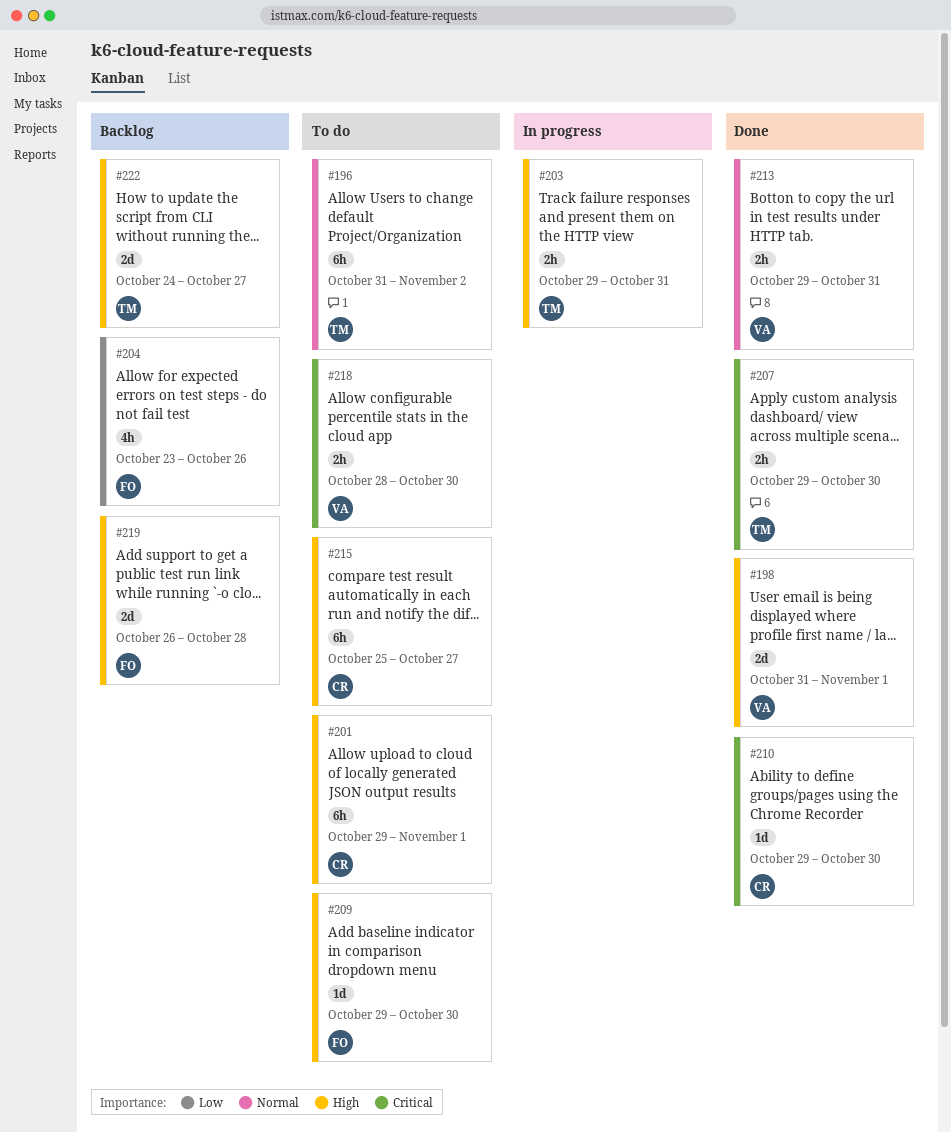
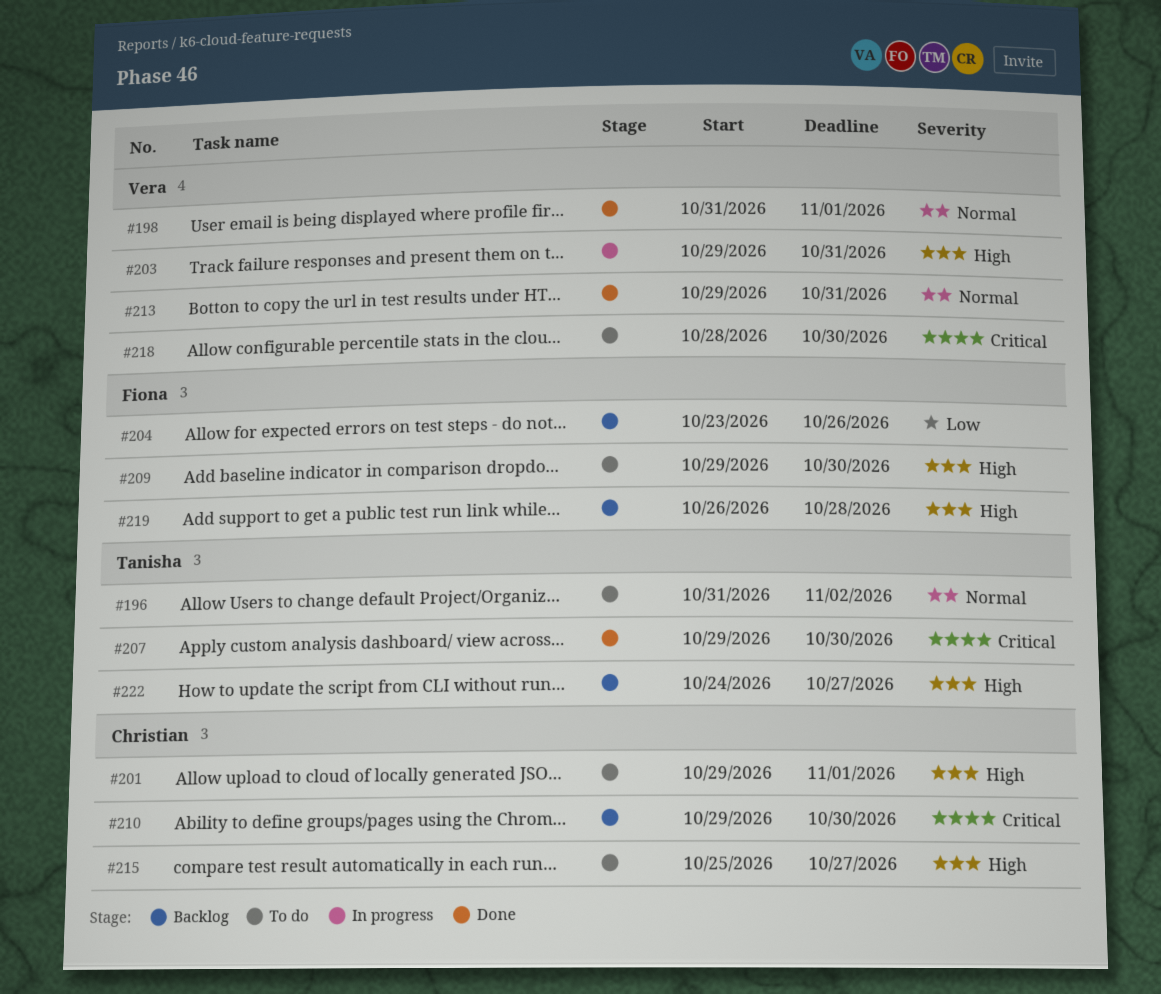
#198, priority: High -> Normal
#203, owner: Tanisha -> Vera
#210, status: Done -> Backlog

